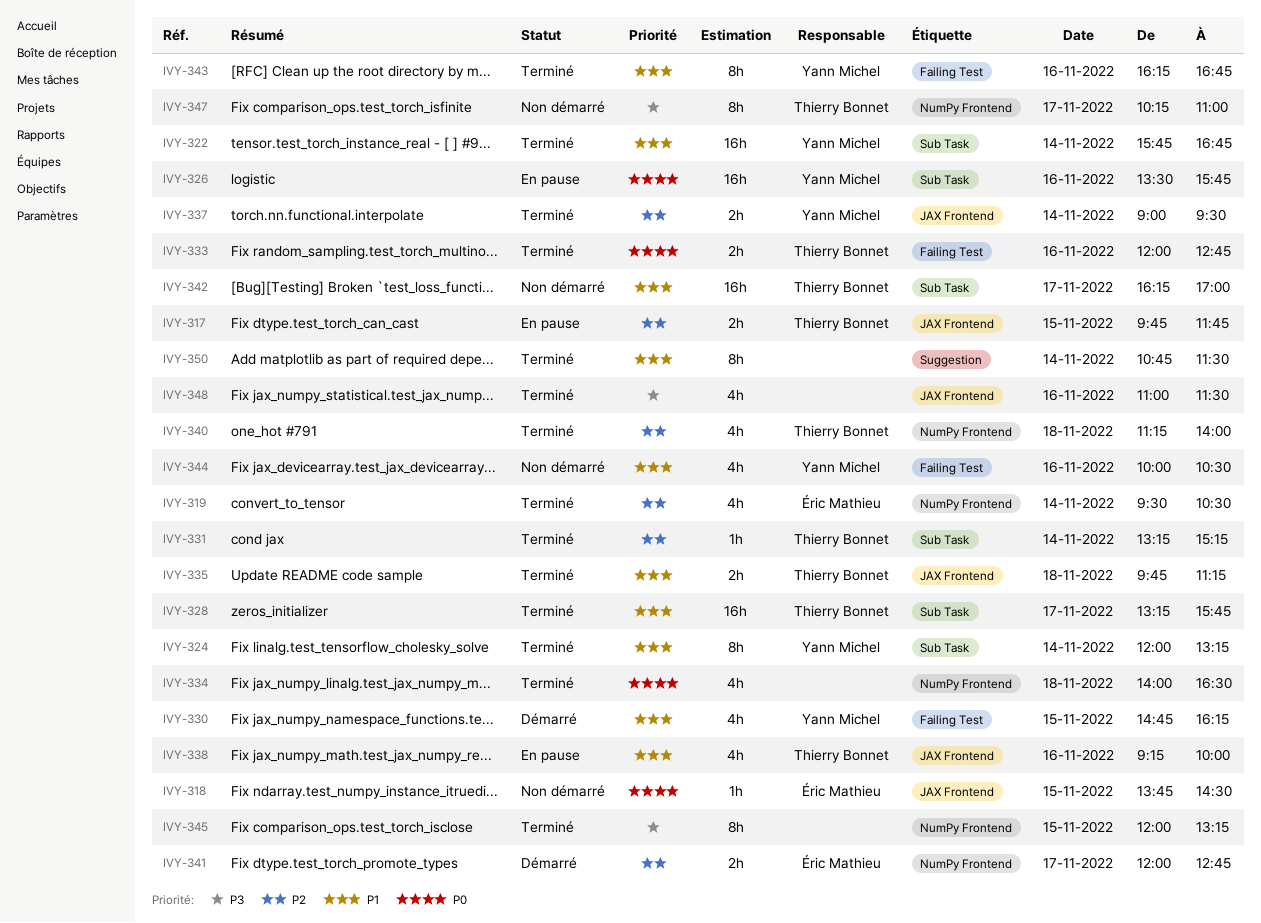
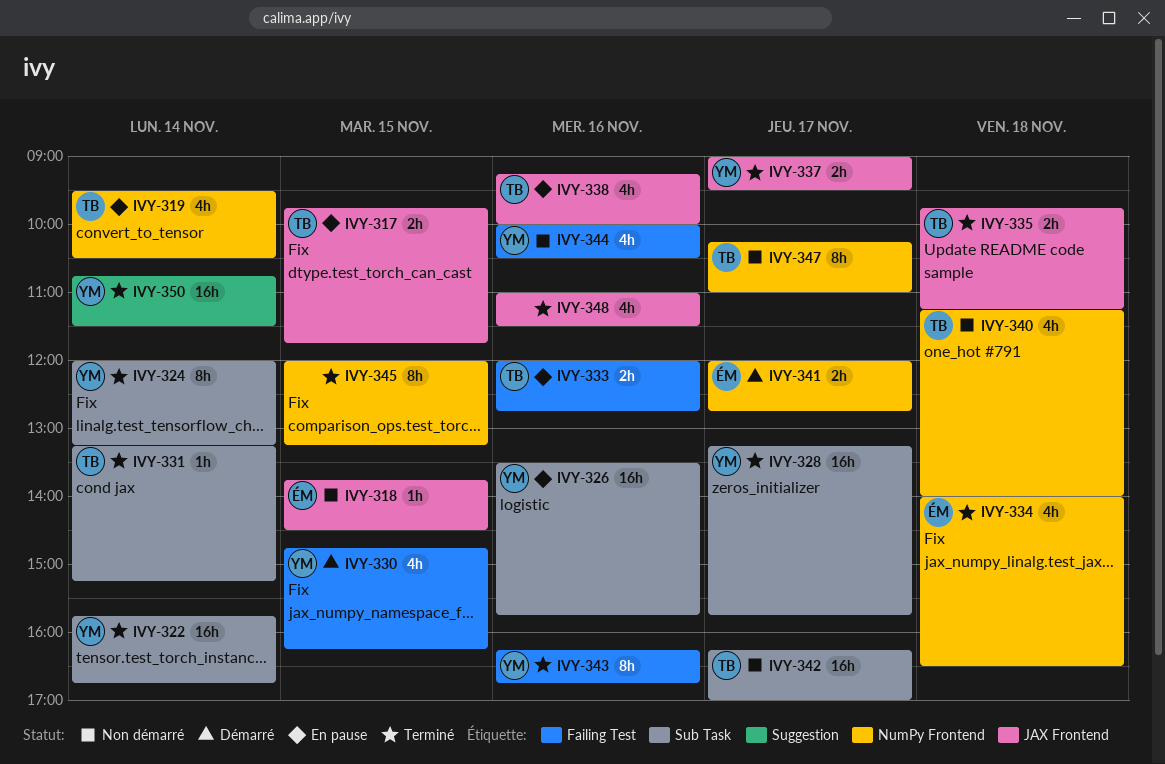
IVY-319, status: Terminé -> En pause
IVY-319, owner: Éric Mathieu -> Thierry Bonnet
IVY-328, owner: Thierry Bonnet -> Yann Michel
IVY-333, status: Terminé -> En pause
IVY-334, owner: none -> Éric Mathieu
IVY-337, day: Nov 14 -> Nov 17
IVY-340, status: Terminé -> Non démarré
IVY-350, owner: none -> Yann Michel
IVY-350, estimate: 8h -> 16h

